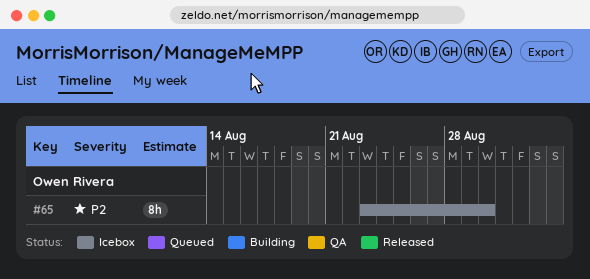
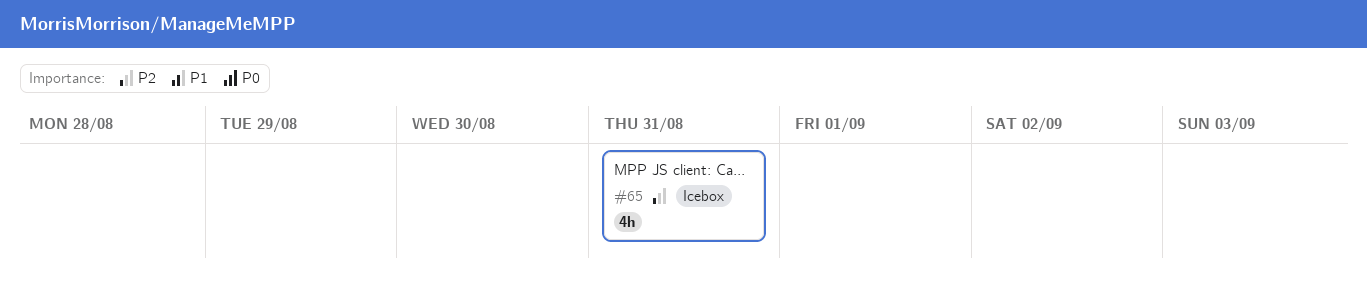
#65, estimate: 8h -> 4h
#65, due: Aug 30 -> Aug 31

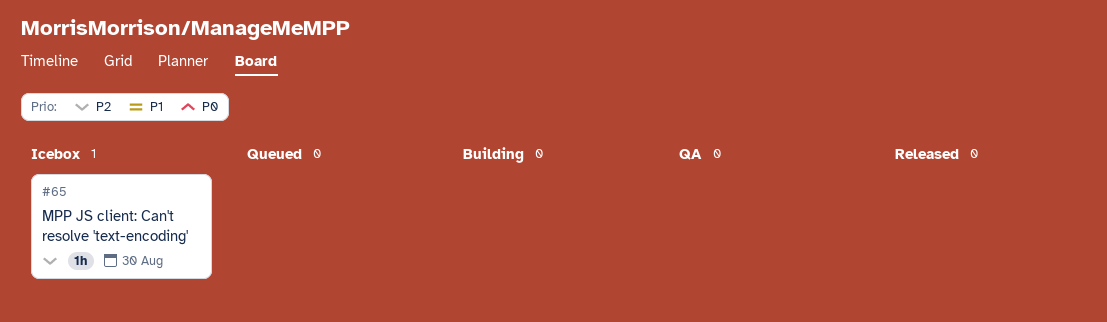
#65, estimate: 4h -> 1h
#65, due: Aug 31 -> Aug 30

